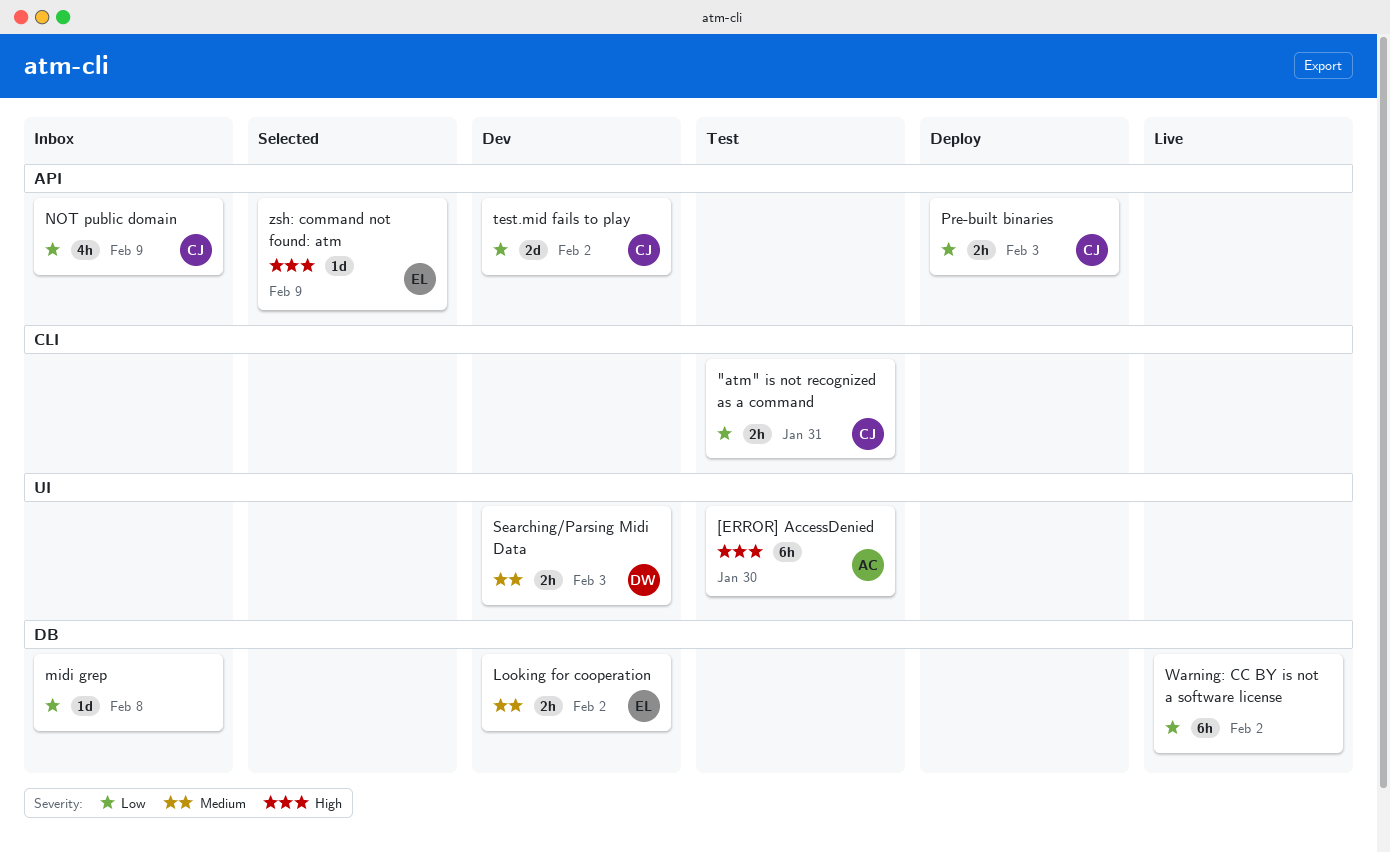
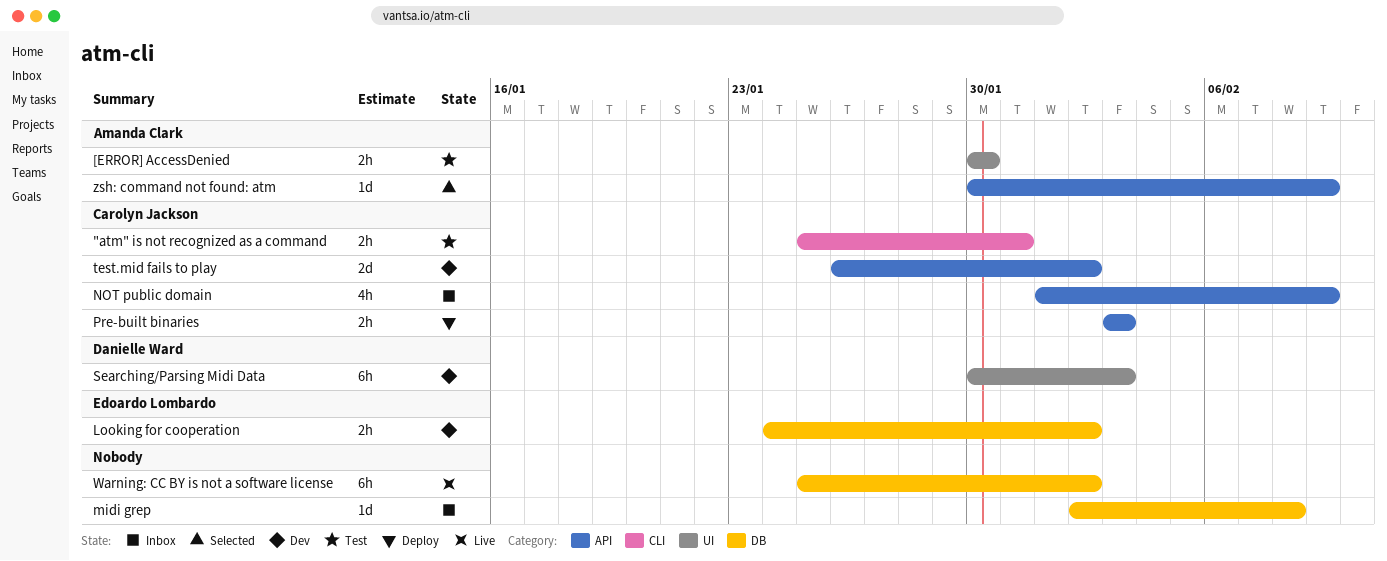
[ERROR] AccessDenied, estimate: 6h -> 2h
Searching/Parsing Midi Data, estimate: 2h -> 6h
zsh: command not found: atm, owner: Edoardo Lombardo -> Amanda Clark

